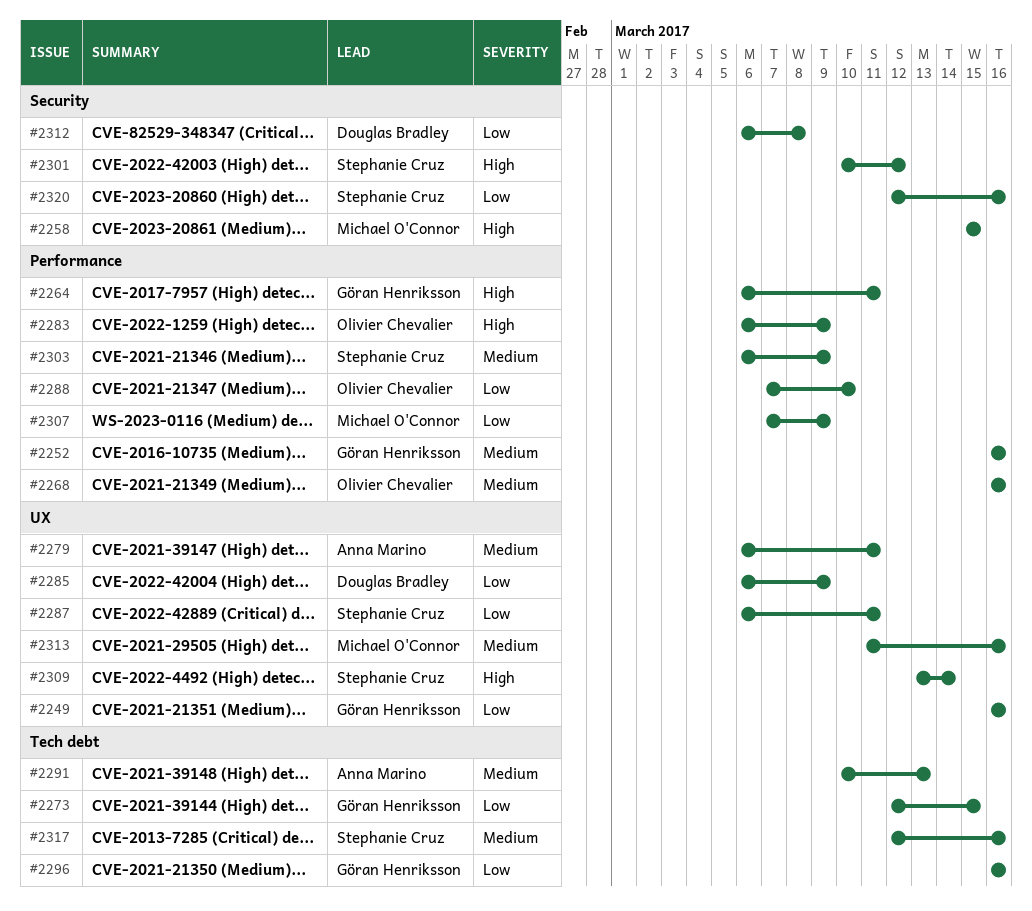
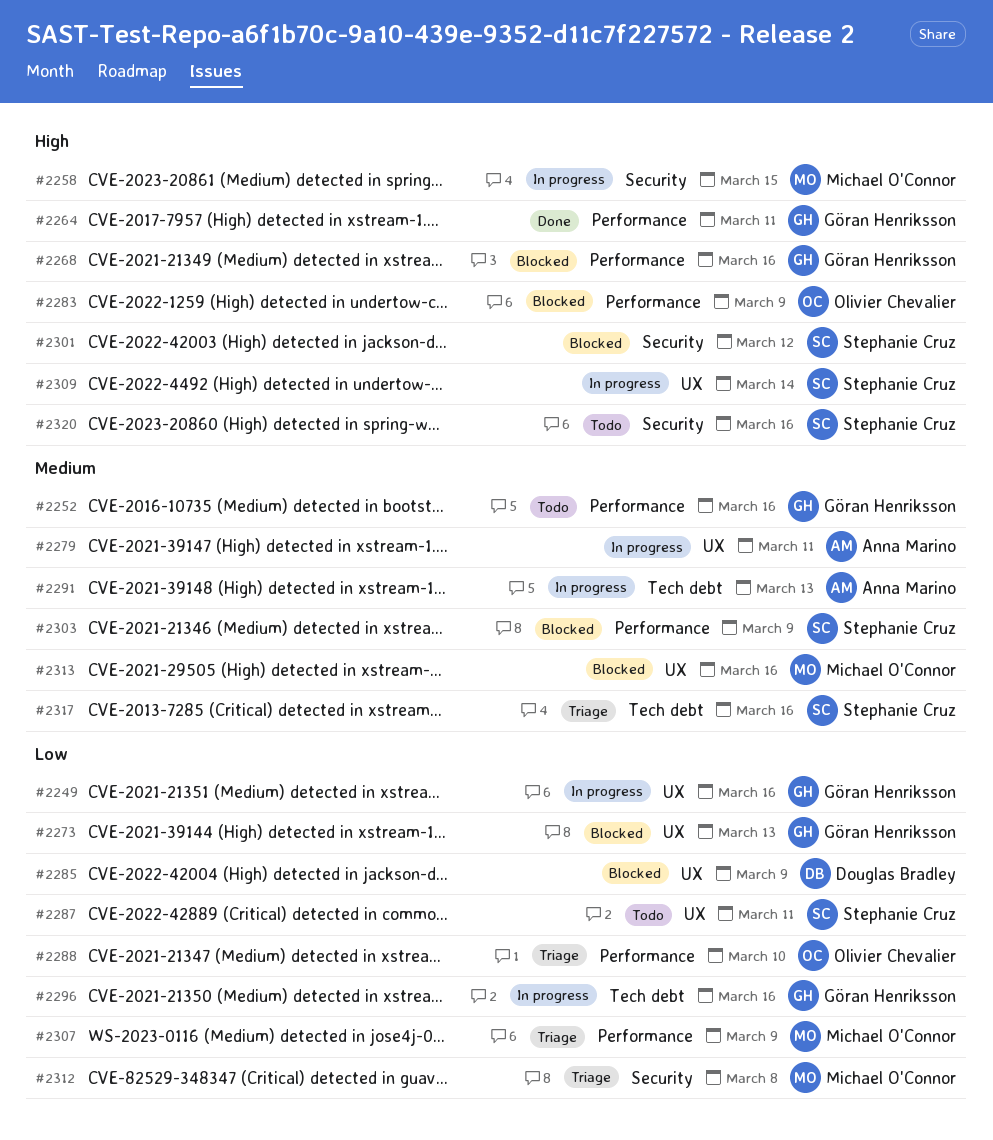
#2268, owner: Olivier Chevalier -> Göran Henriksson
#2268, priority: Medium -> High
#2273, label: Tech debt -> UX
#2273, due: Mar 15 -> Mar 13
#2312, owner: Douglas Bradley -> Michael O'Connor
#2320, priority: Low -> High

